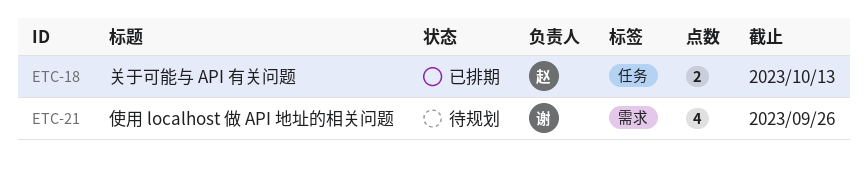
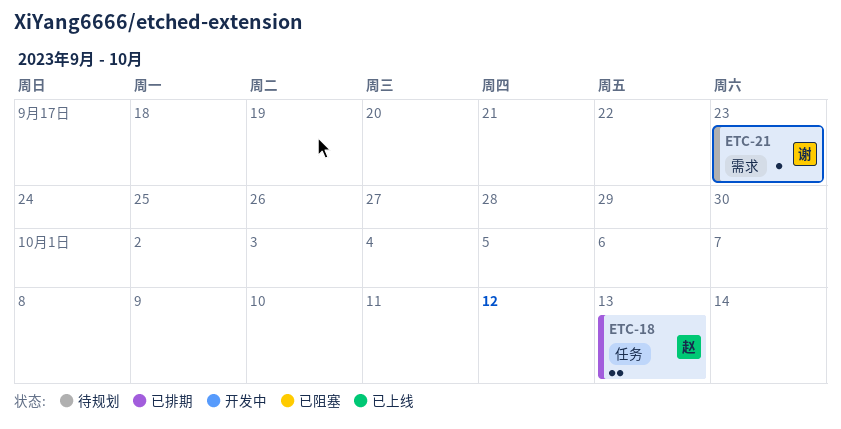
ETC-21, estimate: 4 -> 1
ETC-21, due: Sep 26 -> Sep 23

